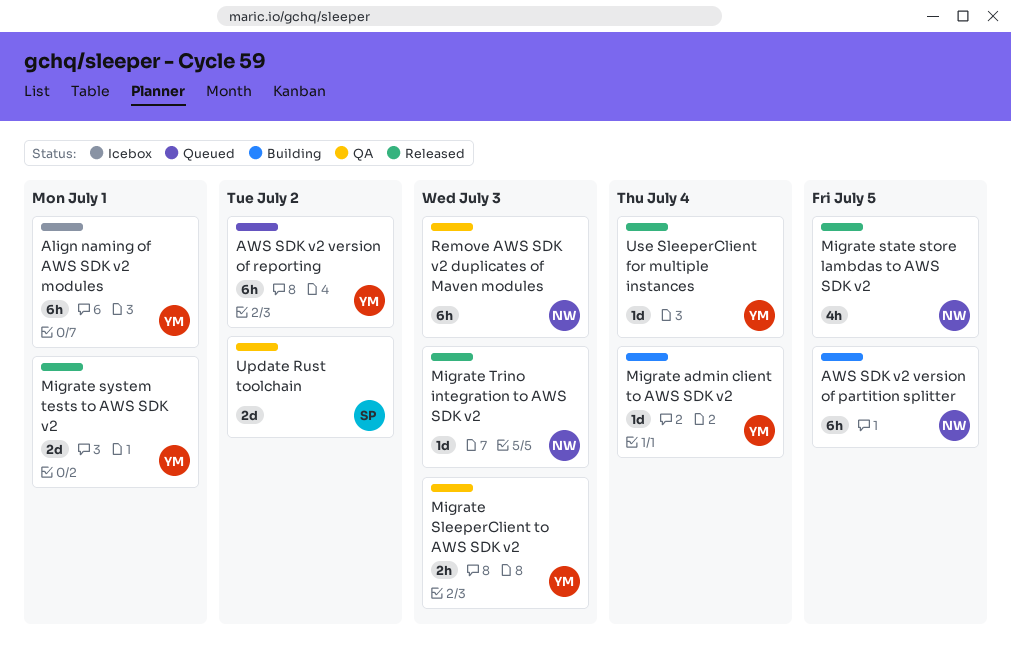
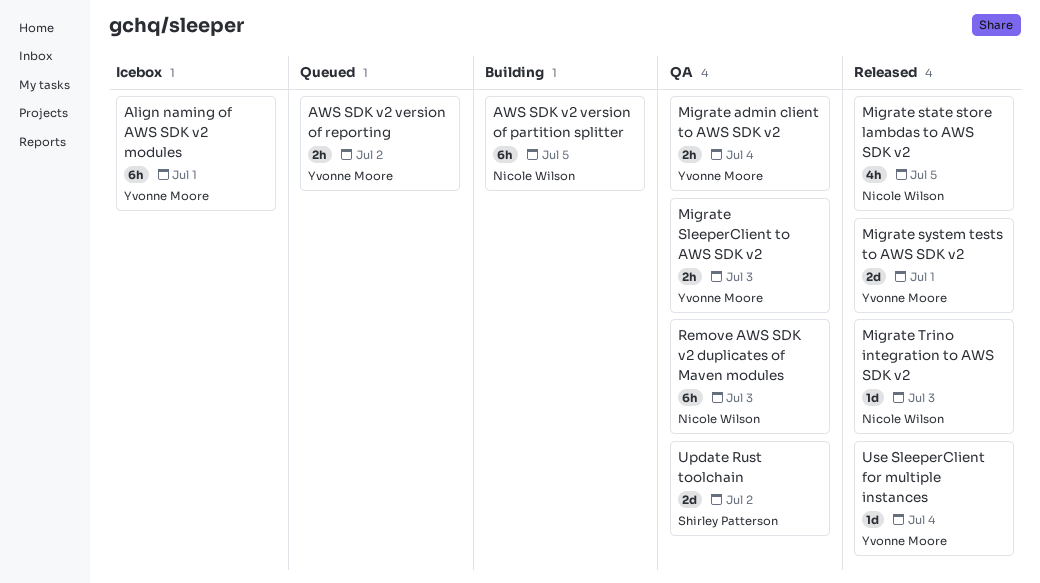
AWS SDK v2 version of reporting, estimate: 6h -> 2h
Migrate admin client to AWS SDK v2, status: Building -> QA
Migrate admin client to AWS SDK v2, estimate: 1d -> 2h

